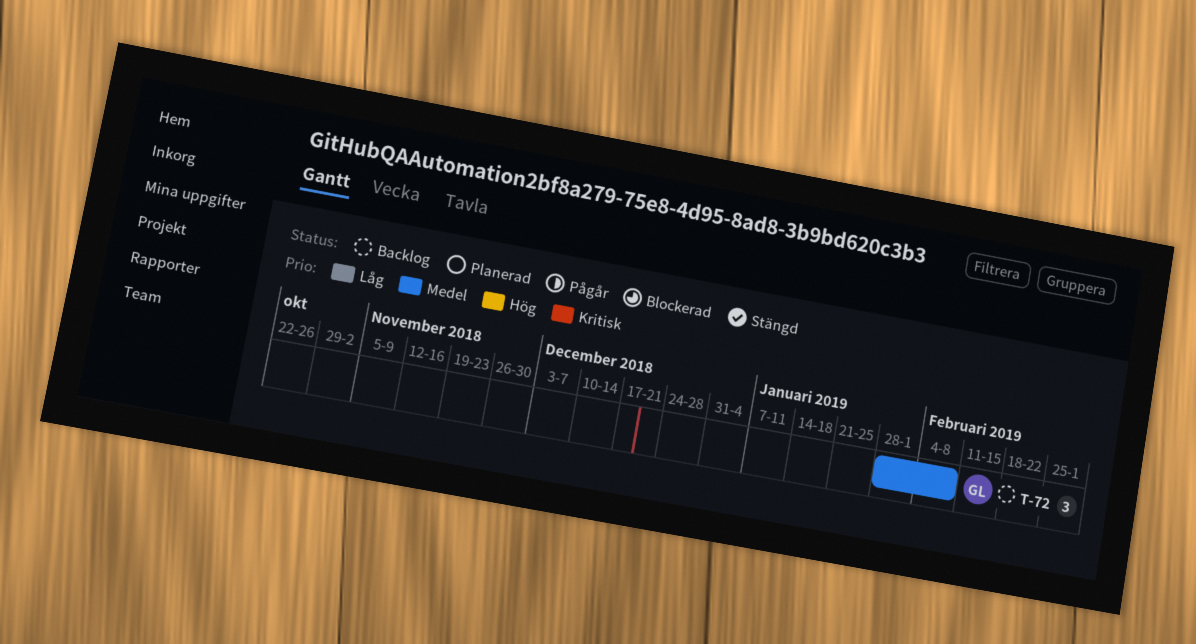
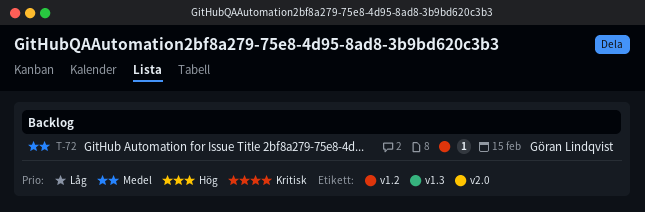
T-72, estimate: 3 -> 1
T-72, due: Feb 8 -> Feb 15

